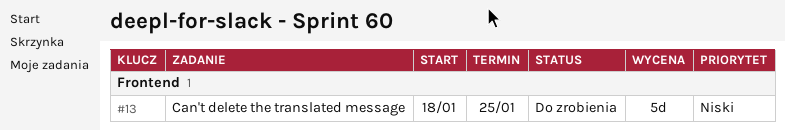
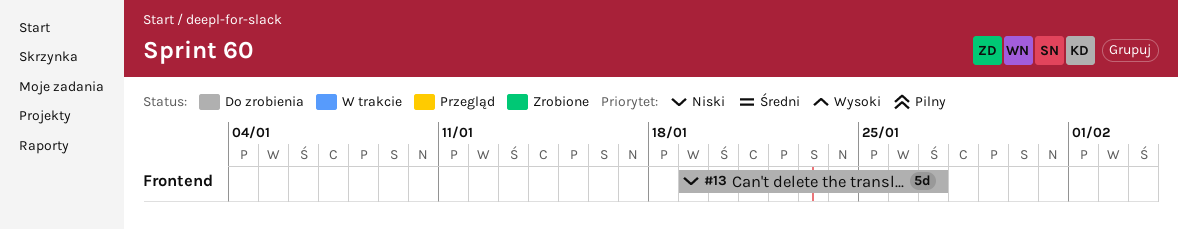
#13, start: Jan 18 -> Jan 19
#13, due: Jan 25 -> Jan 27

